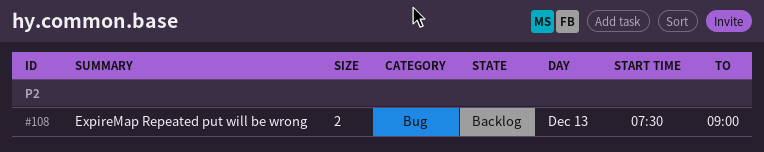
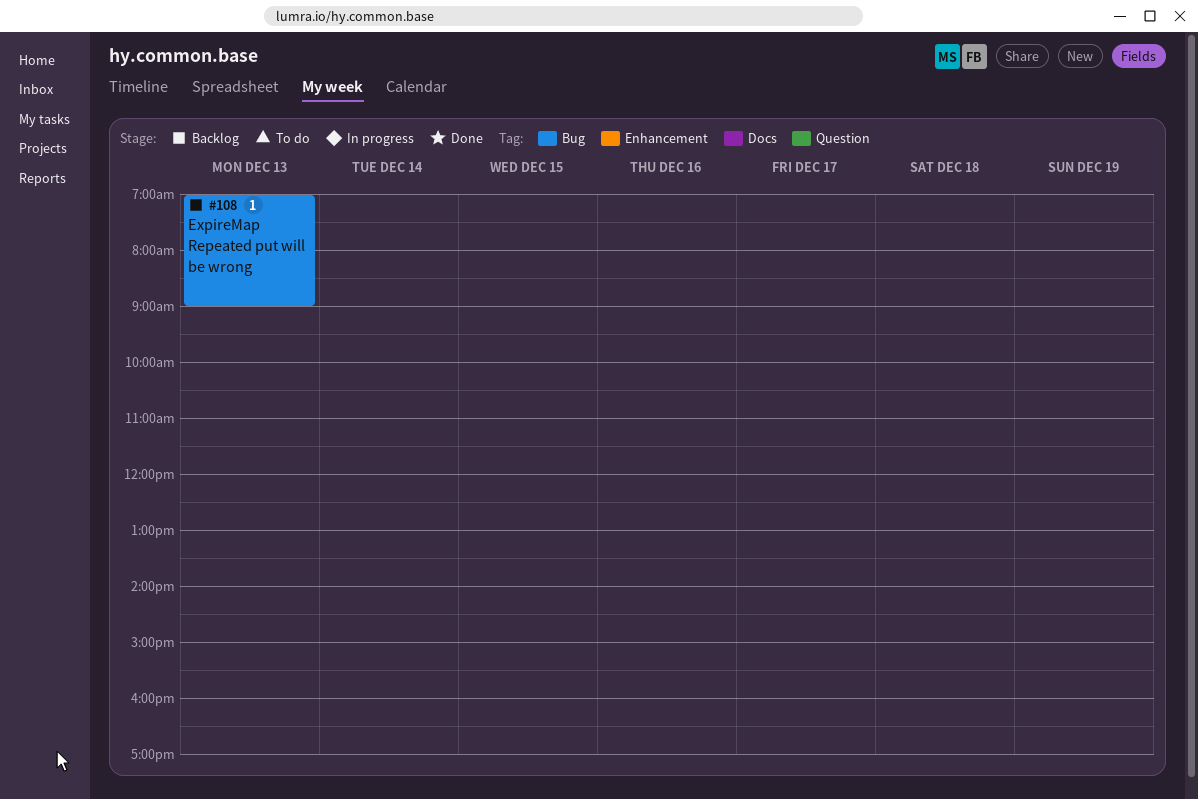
#108, estimate: 2 -> 1
#108, begins: 07:30 -> 07:00

